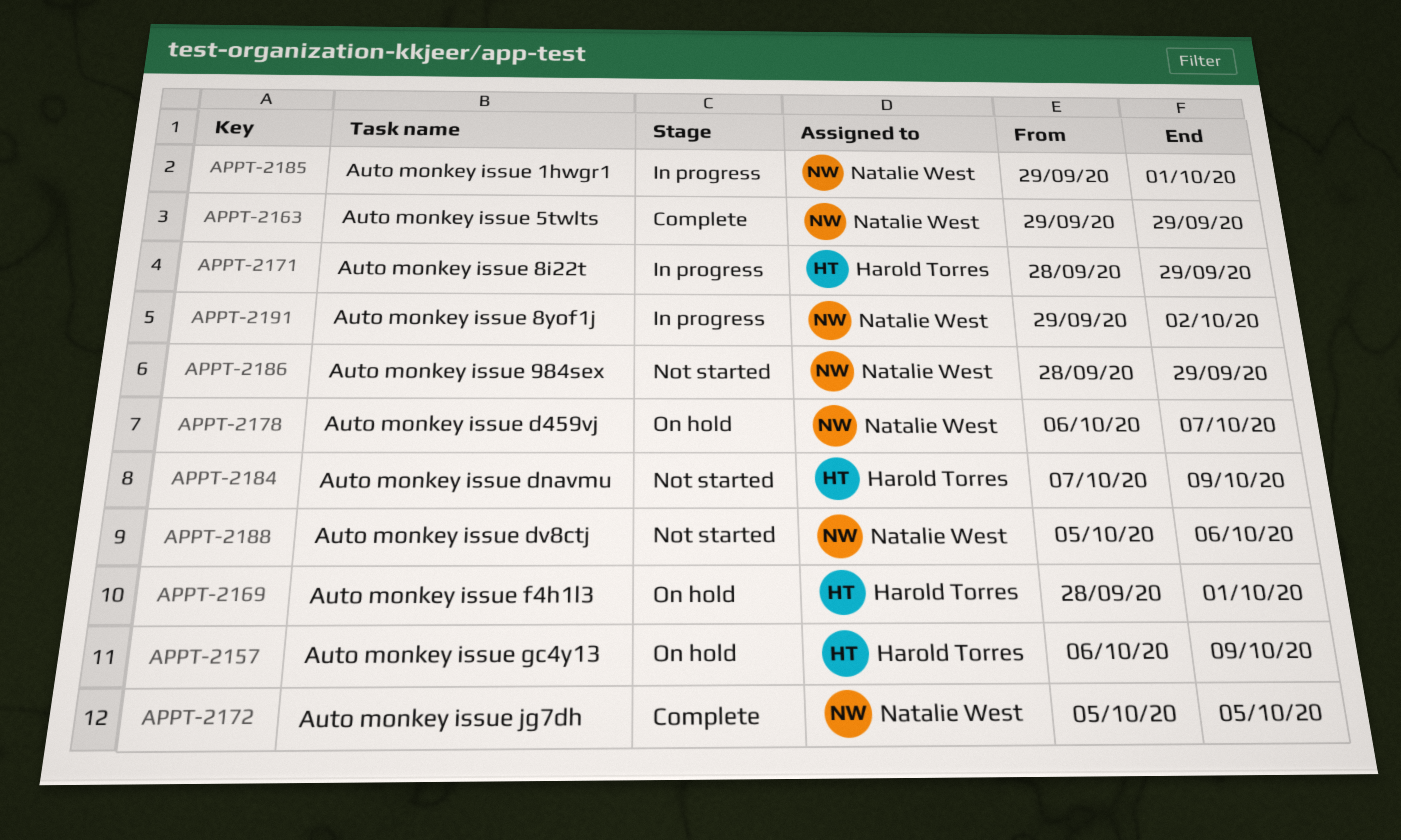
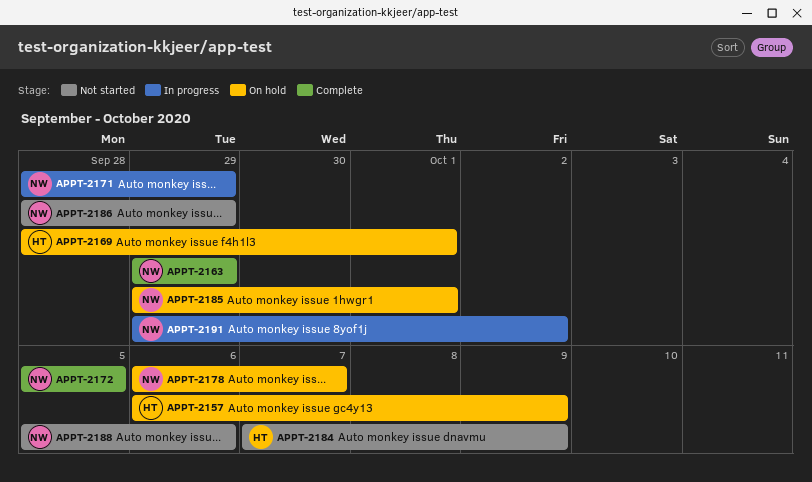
APPT-2171, owner: Harold Torres -> Natalie West
APPT-2185, status: In progress -> On hold

